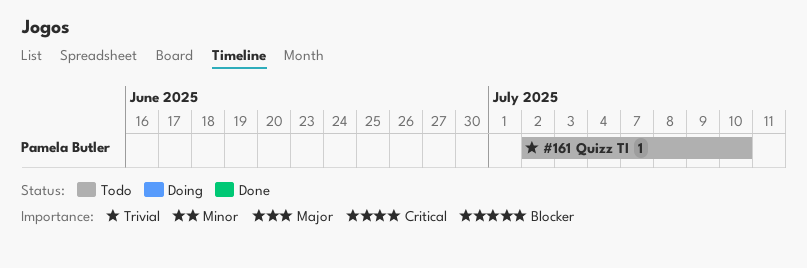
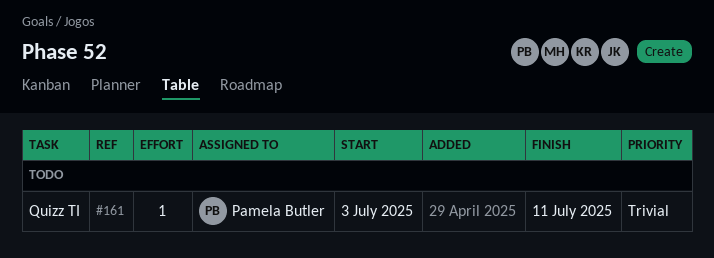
#161, start: Jul 2 -> Jul 3
#161, due: Jul 10 -> Jul 11

